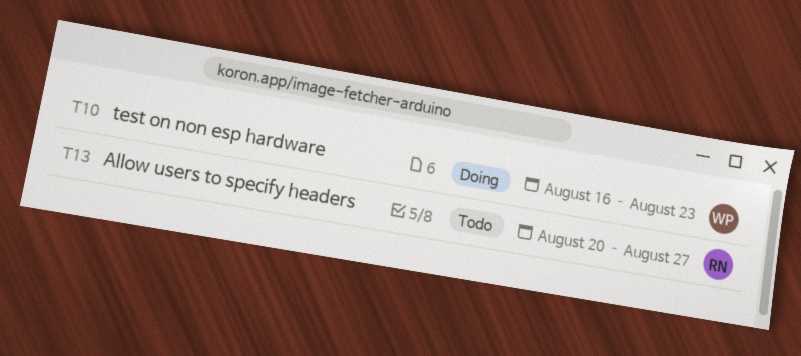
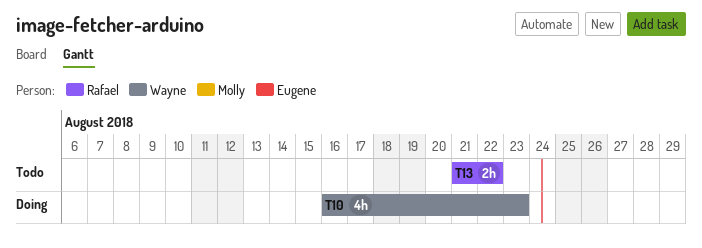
T13, start: Aug 20 -> Aug 21
T13, due: Aug 27 -> Aug 22

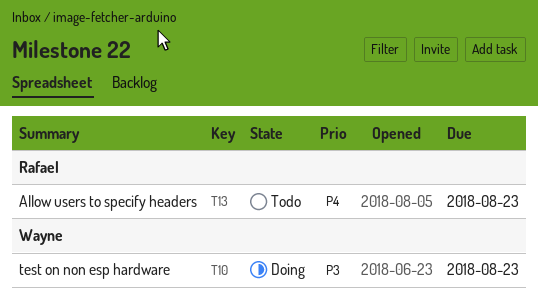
T13, due: Aug 22 -> Aug 23

